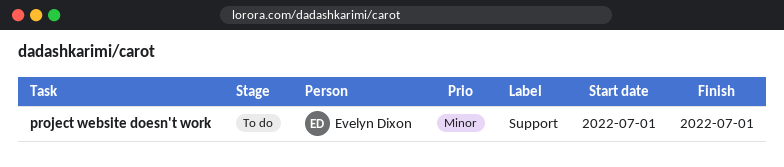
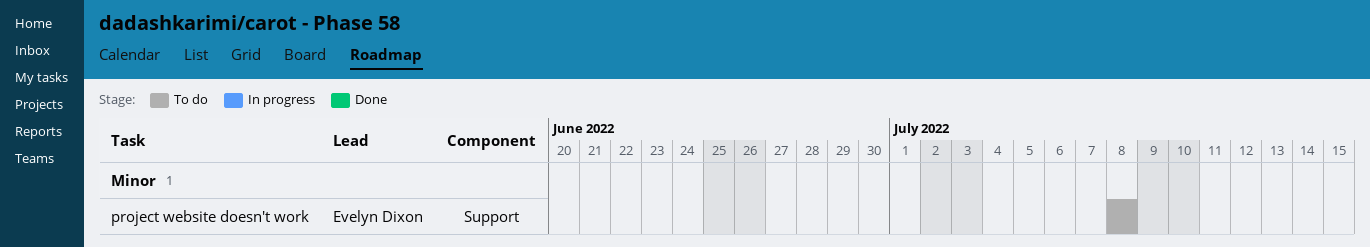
project website doesn't work, start: Jul 1 -> Jul 8
project website doesn't work, due: Jul 1 -> Jul 8

